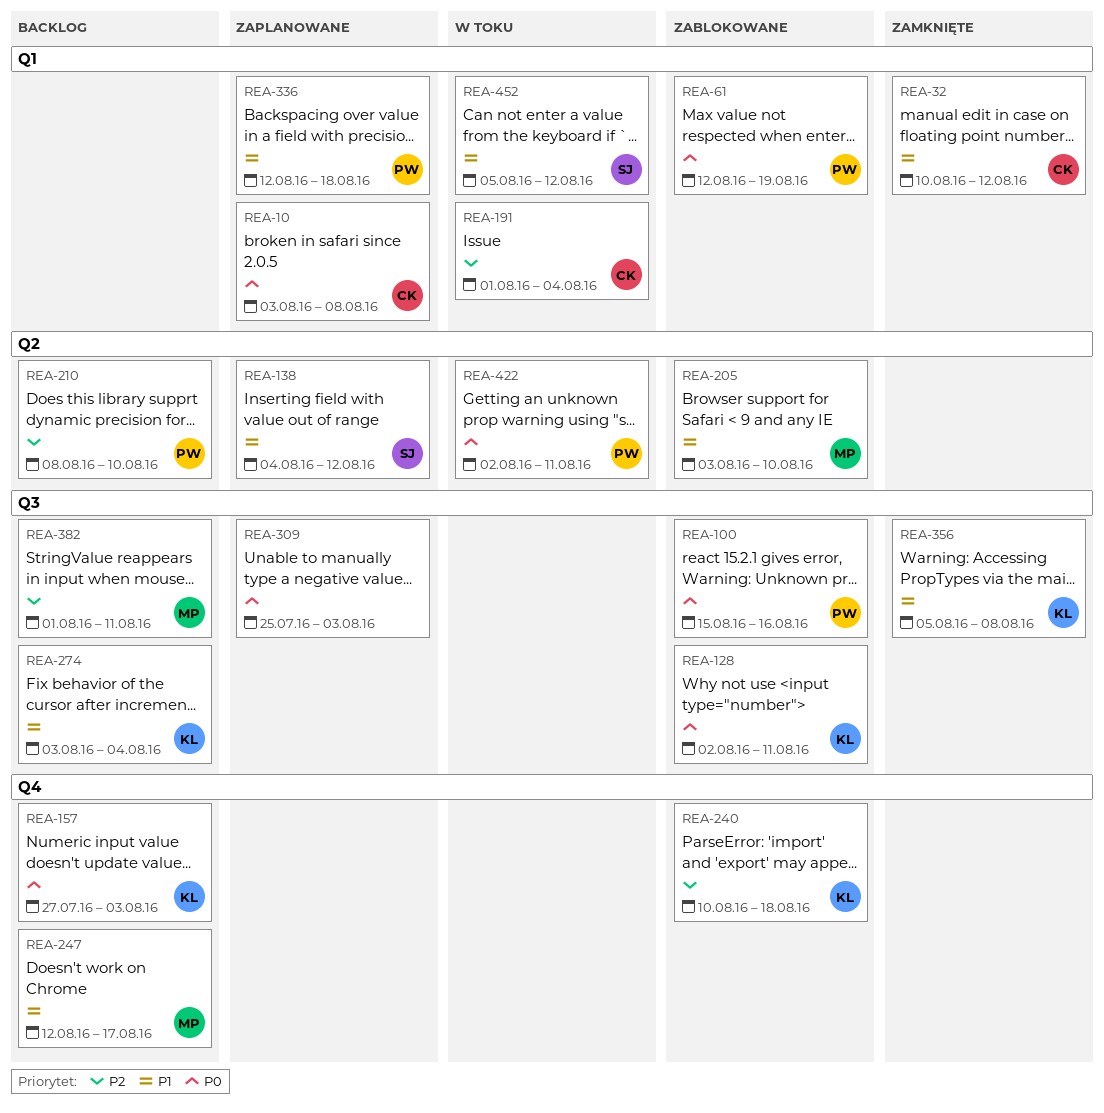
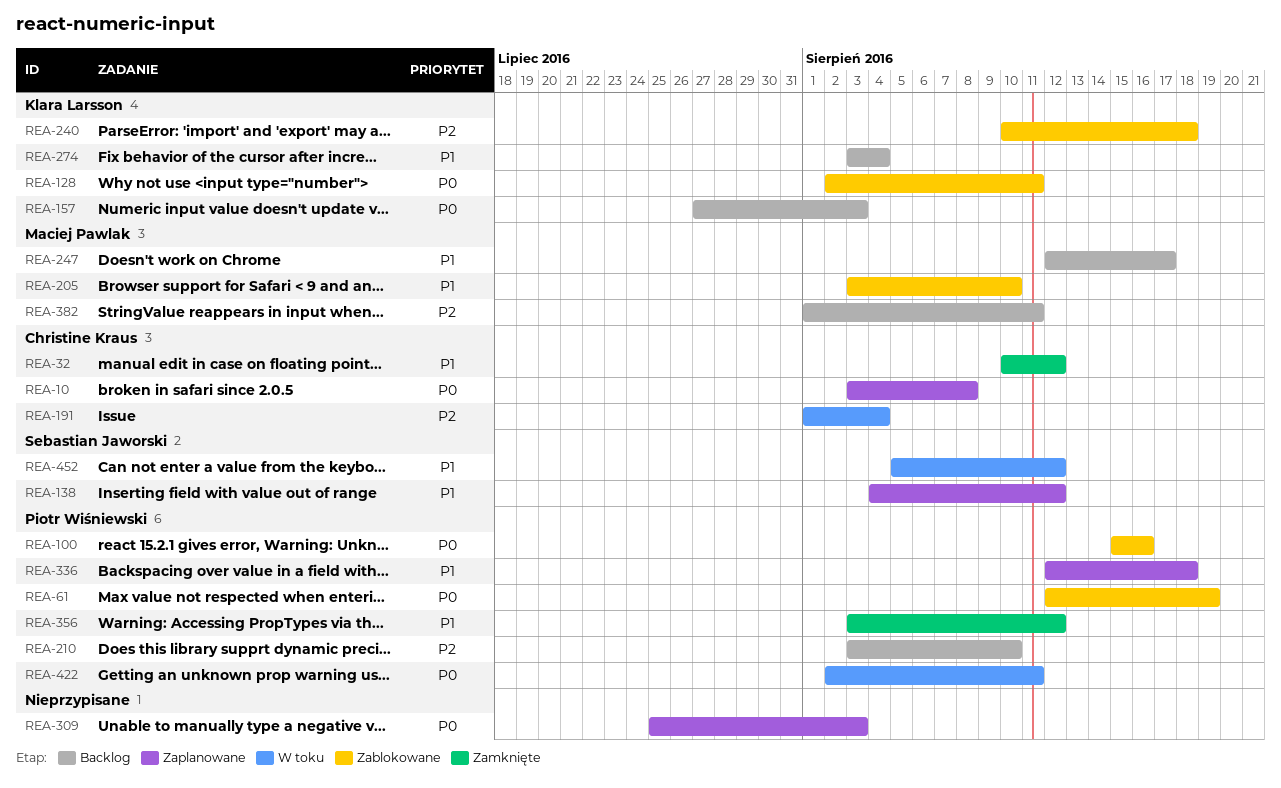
REA-210, start: Aug 8 -> Aug 3
REA-356, owner: Klara Larsson -> Piotr Wiśniewski
REA-356, start: Aug 5 -> Aug 3
REA-356, due: Aug 8 -> Aug 12

